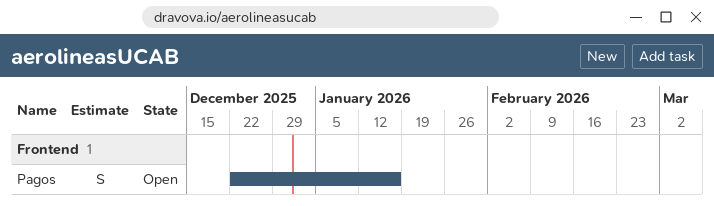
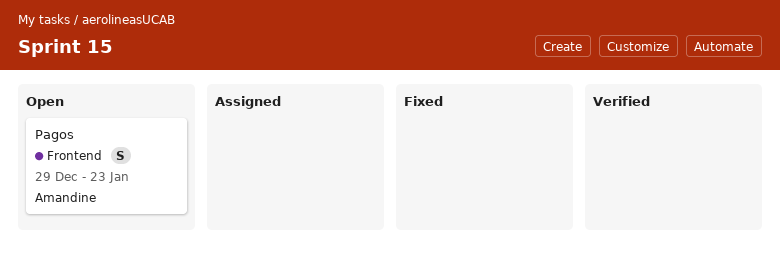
Pagos, start: Dec 22 -> Dec 29
Pagos, due: Jan 16 -> Jan 23

